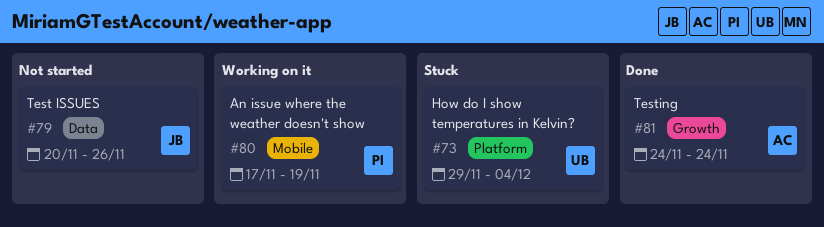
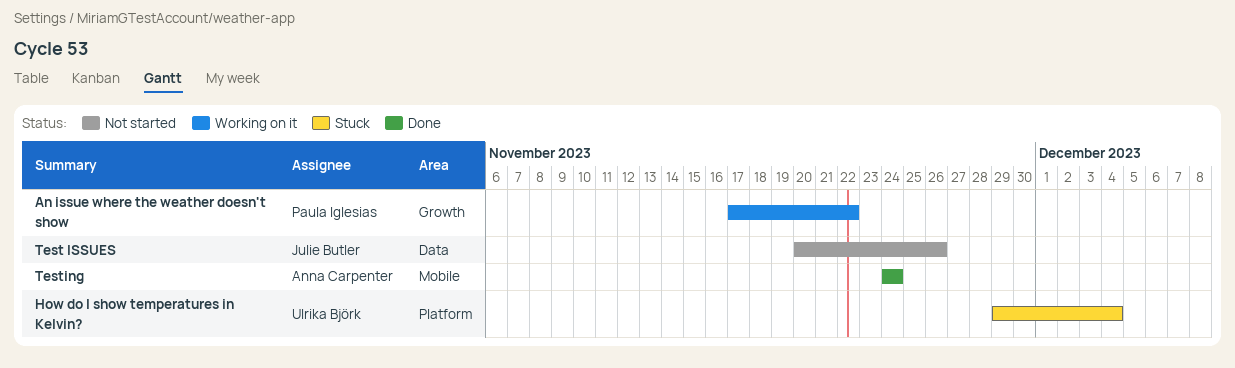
An issue where the weather doesn't show, label: Mobile -> Growth
An issue where the weather doesn't show, due: Nov 19 -> Nov 22
Testing, label: Growth -> Mobile

